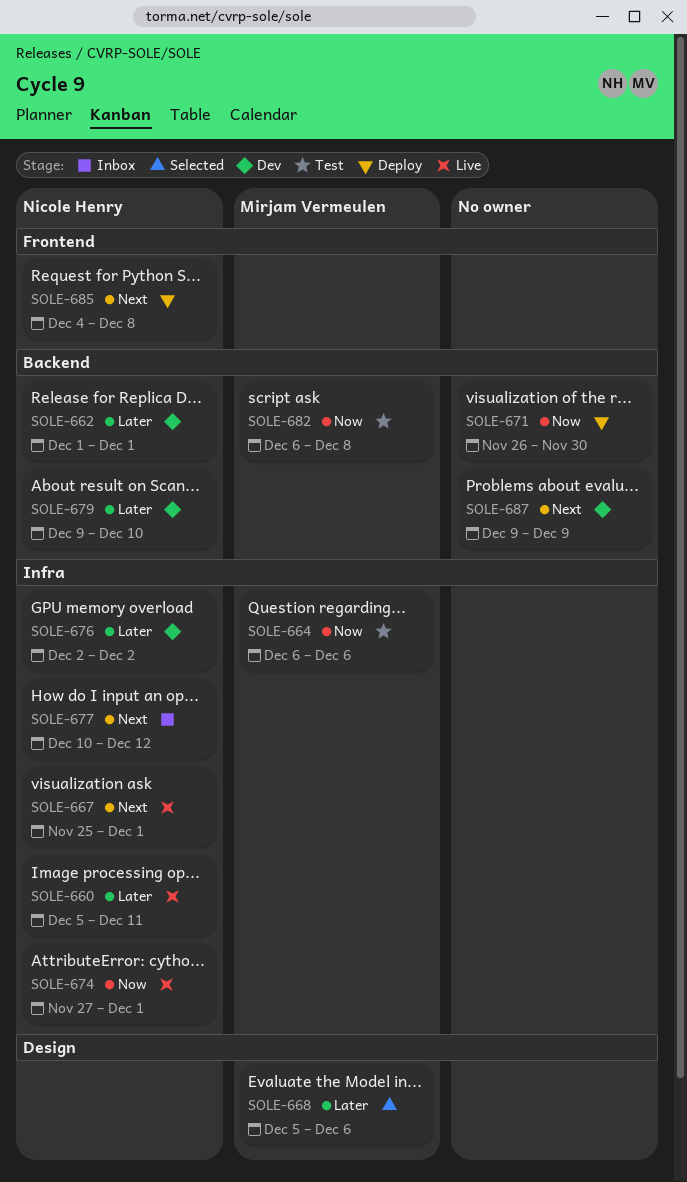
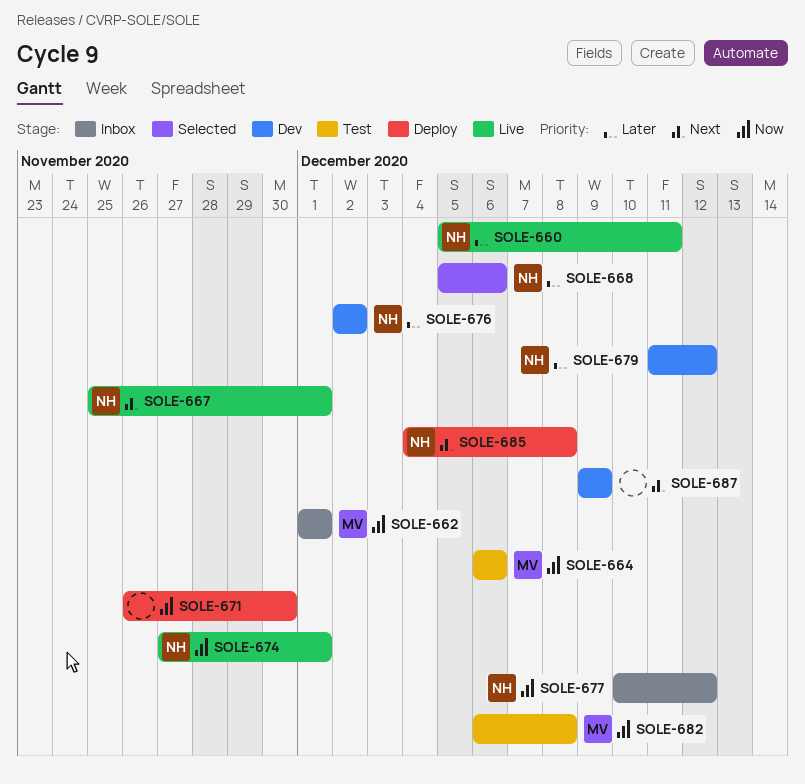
SOLE-662, status: Dev -> Inbox
SOLE-662, owner: Nicole Henry -> Mirjam Vermeulen
SOLE-662, priority: Later -> Now
SOLE-668, owner: Mirjam Vermeulen -> Nicole Henry
SOLE-677, priority: Next -> Now
SOLE-679, start: Dec 9 -> Dec 11
SOLE-679, due: Dec 10 -> Dec 12

